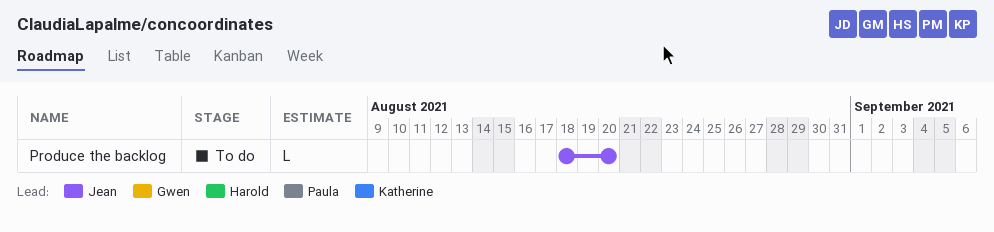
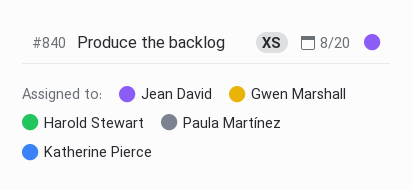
Produce the backlog, estimate: L -> XS

